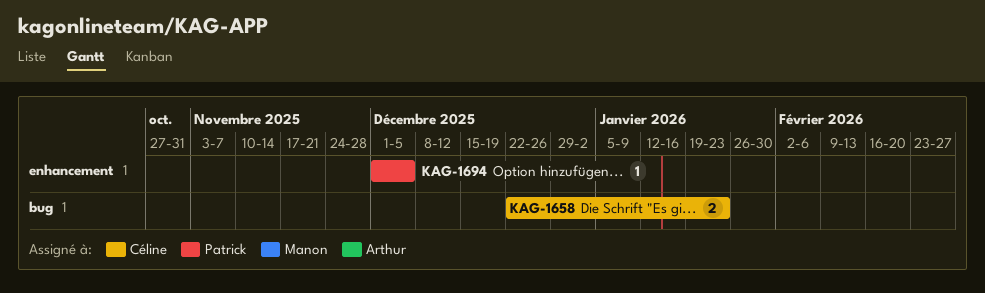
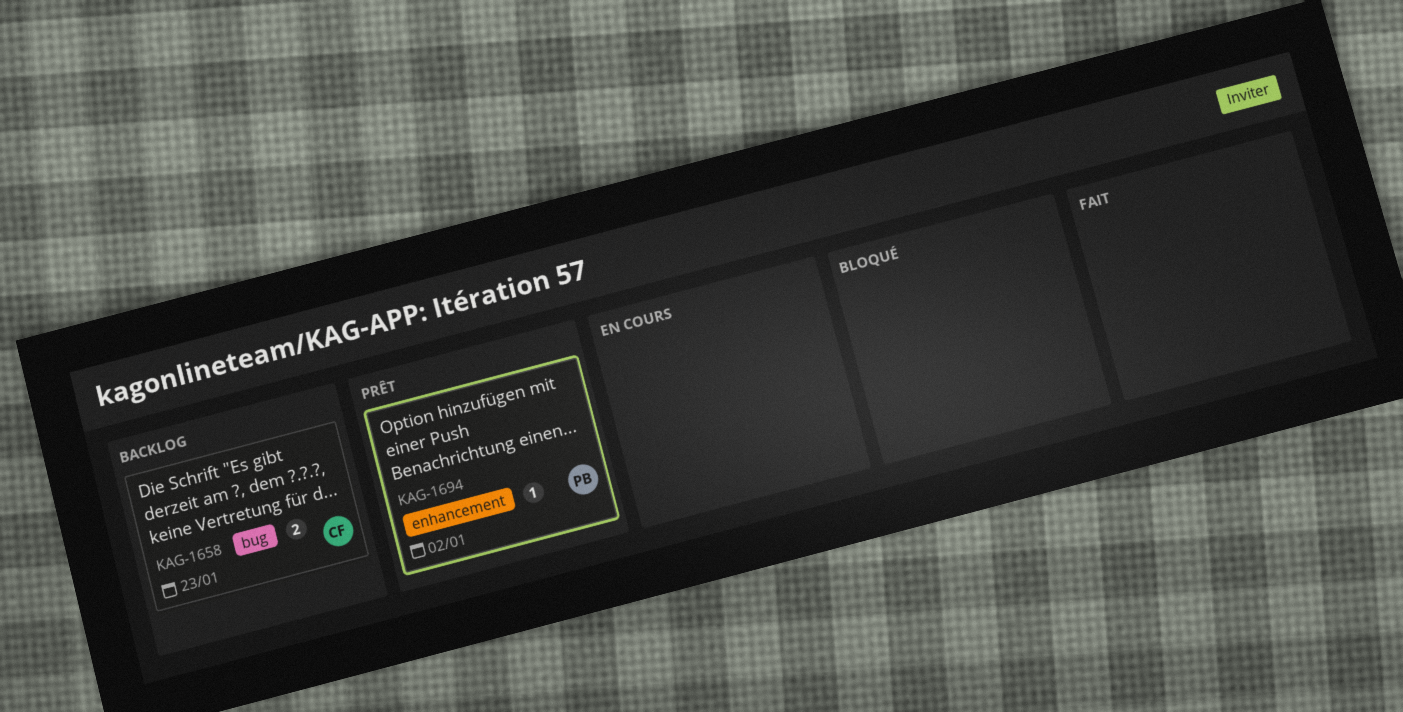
KAG-1694, due: Dec 5 -> Jan 2

